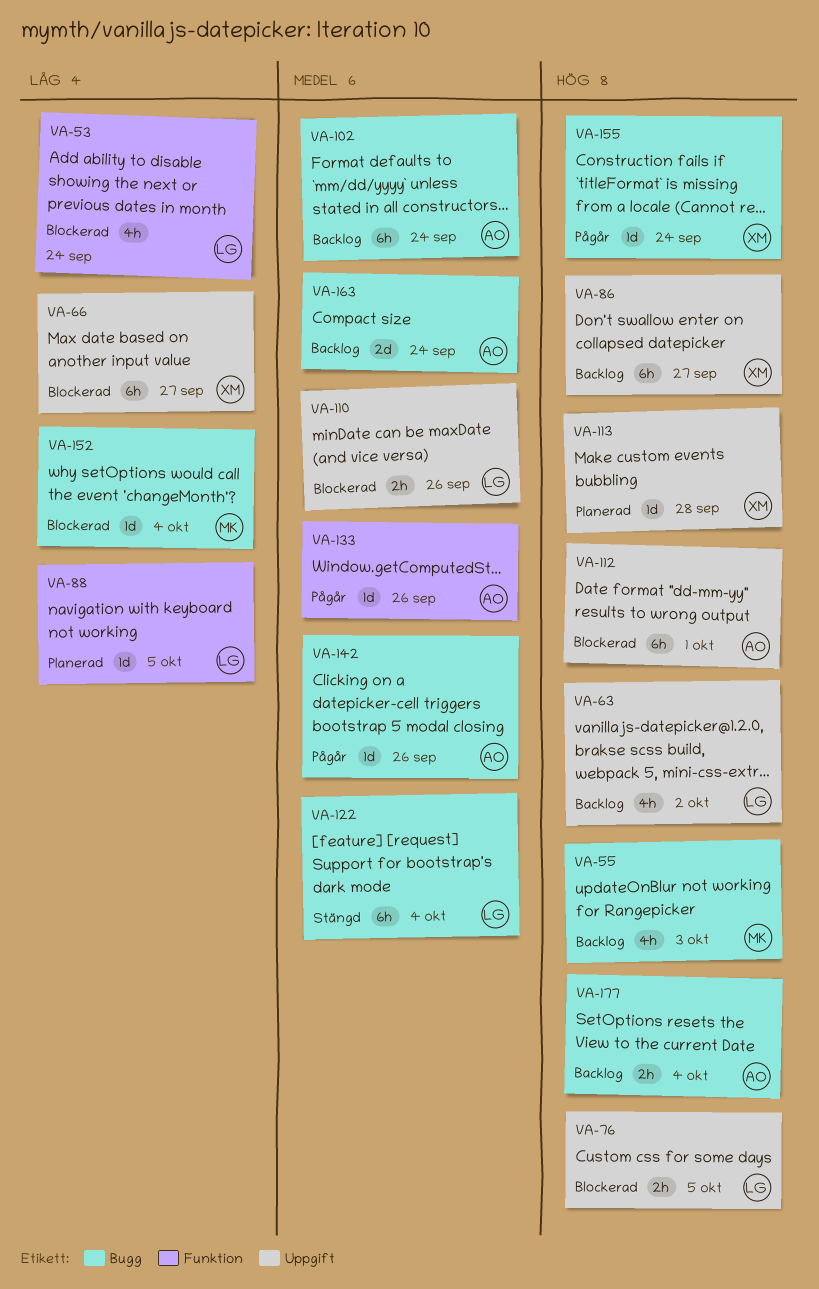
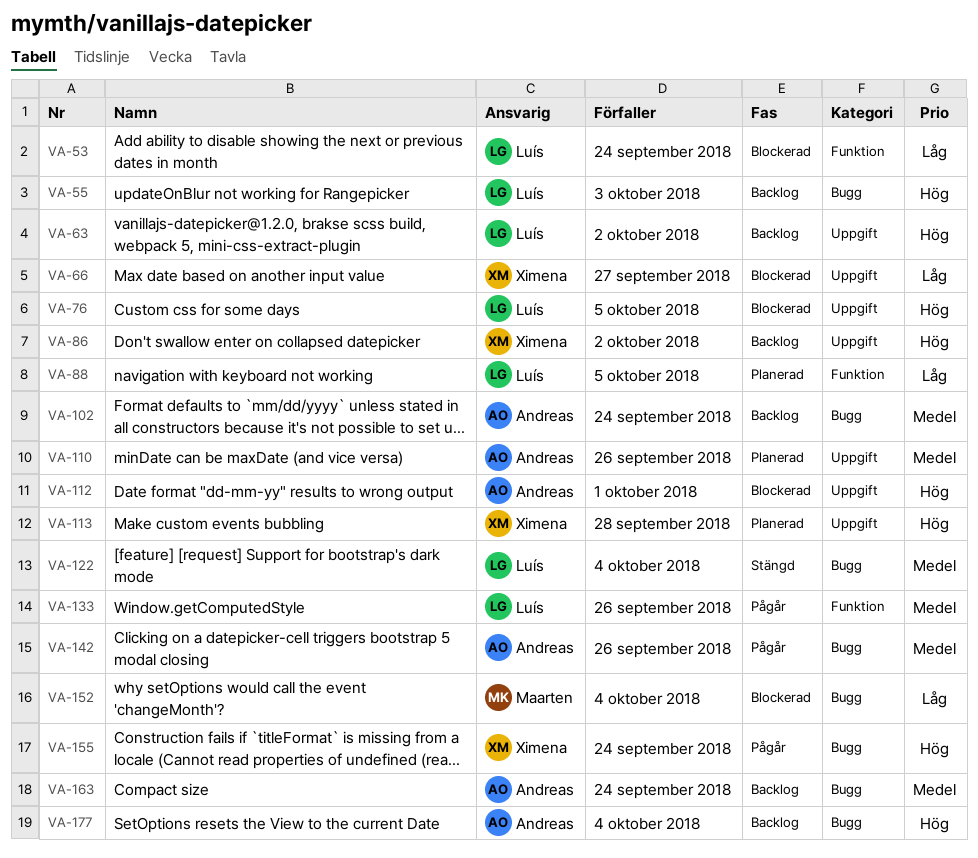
VA-55, owner: Maarten -> Luís
VA-86, due: Sep 27 -> Oct 2
VA-110, status: Blockerad -> Planerad
VA-110, owner: Luís -> Andreas
VA-133, owner: Andreas -> Luís

